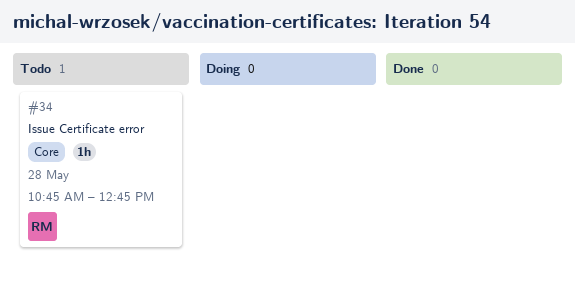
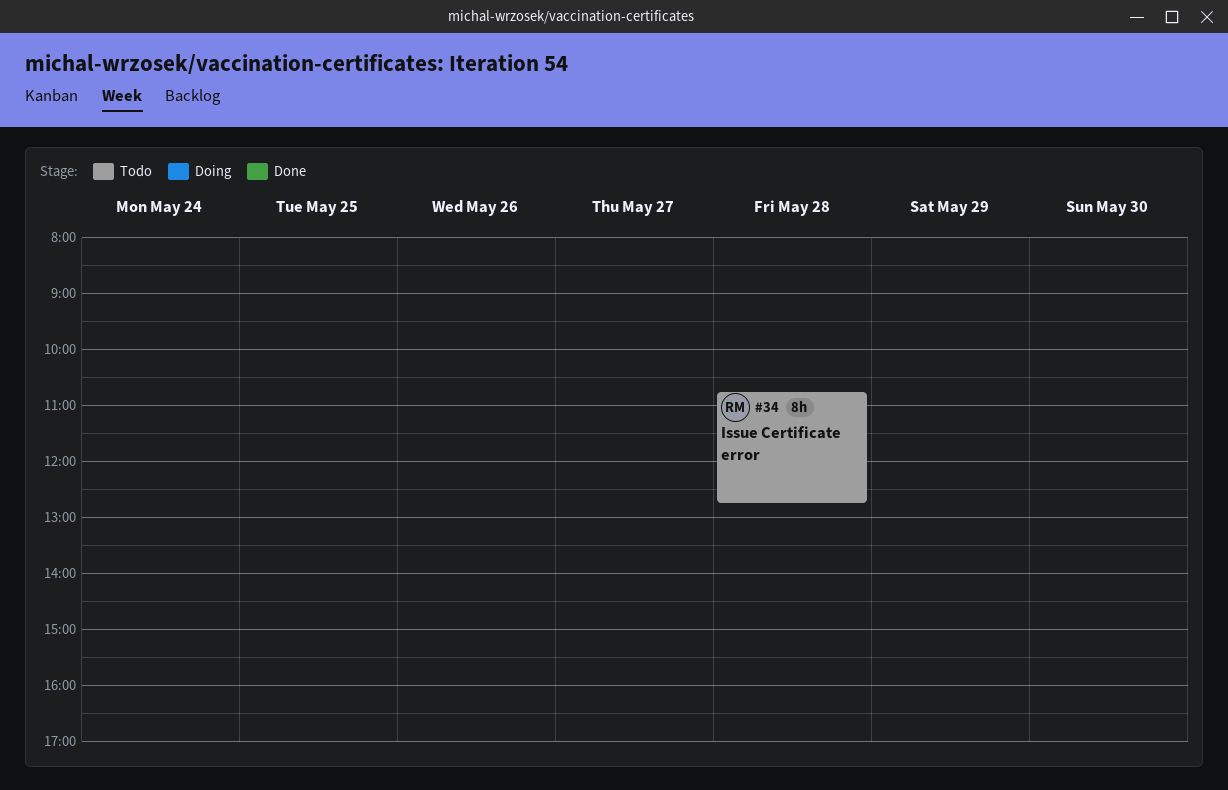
#34, estimate: 1h -> 8h

